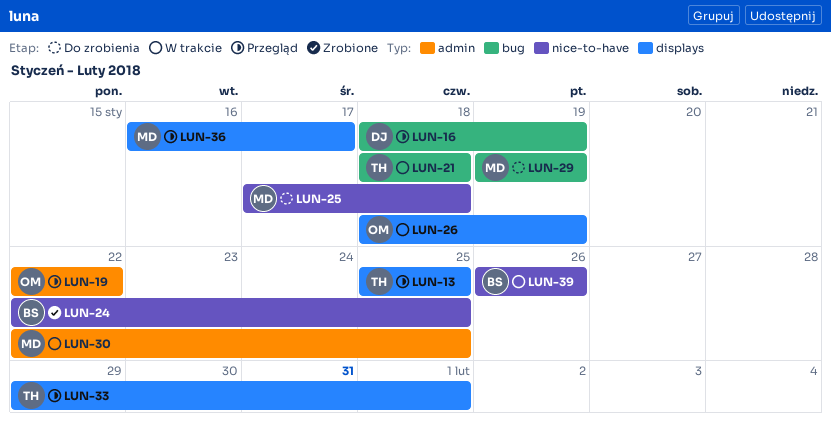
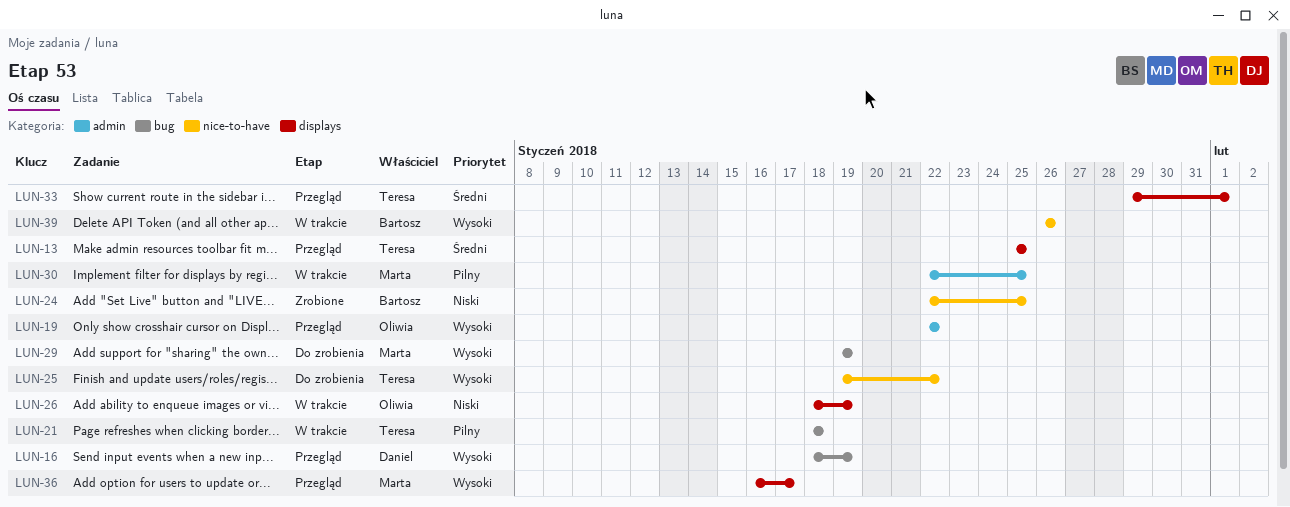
LUN-25, owner: Marta -> Teresa
LUN-25, start: Jan 17 -> Jan 19
LUN-25, due: Jan 18 -> Jan 22

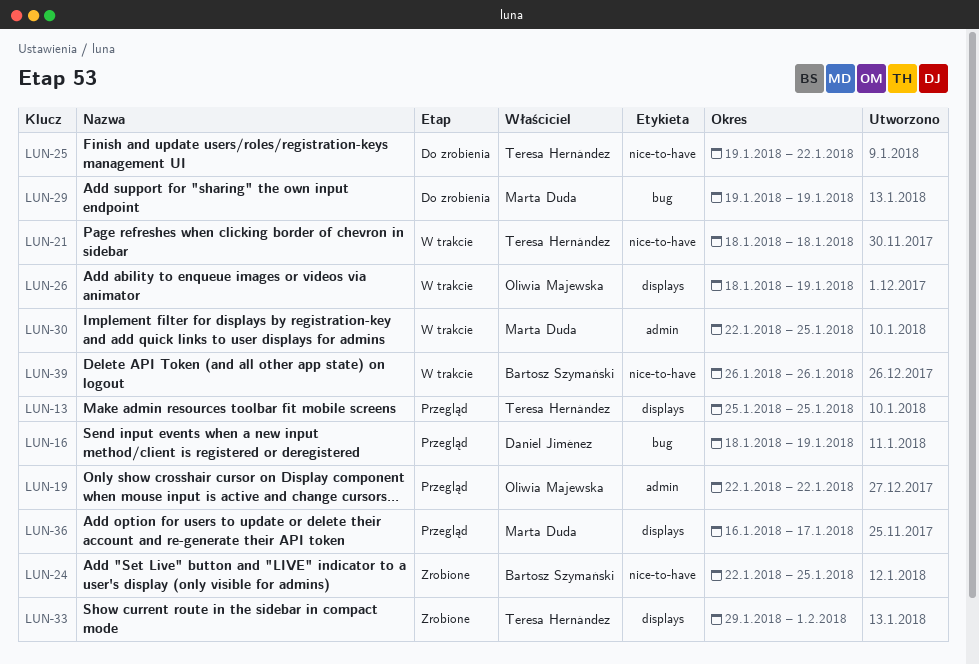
LUN-21, label: bug -> nice-to-have
LUN-33, status: Przegląd -> Zrobione

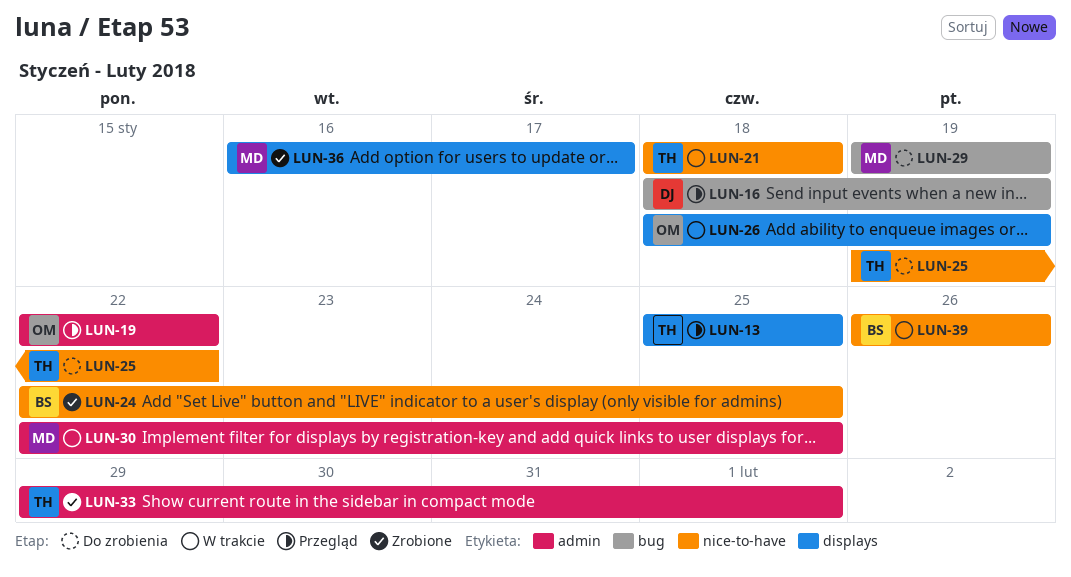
LUN-33, label: displays -> admin
LUN-36, status: Przegląd -> Zrobione

